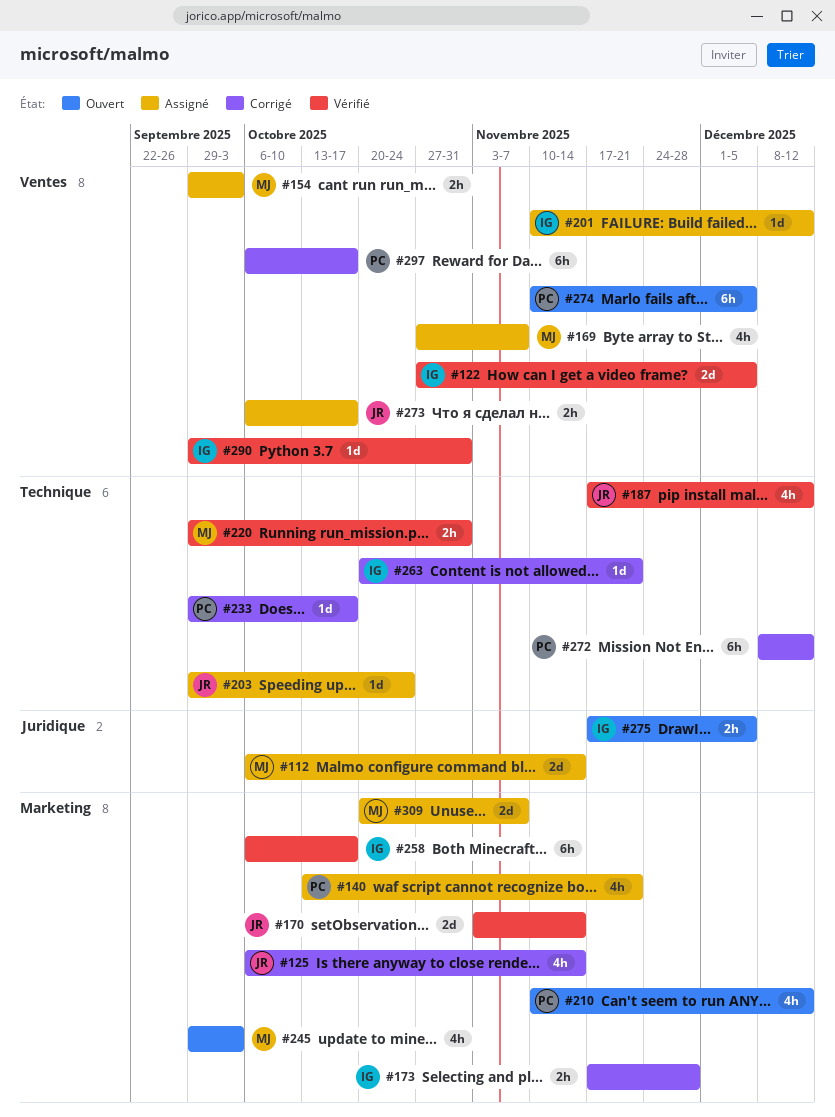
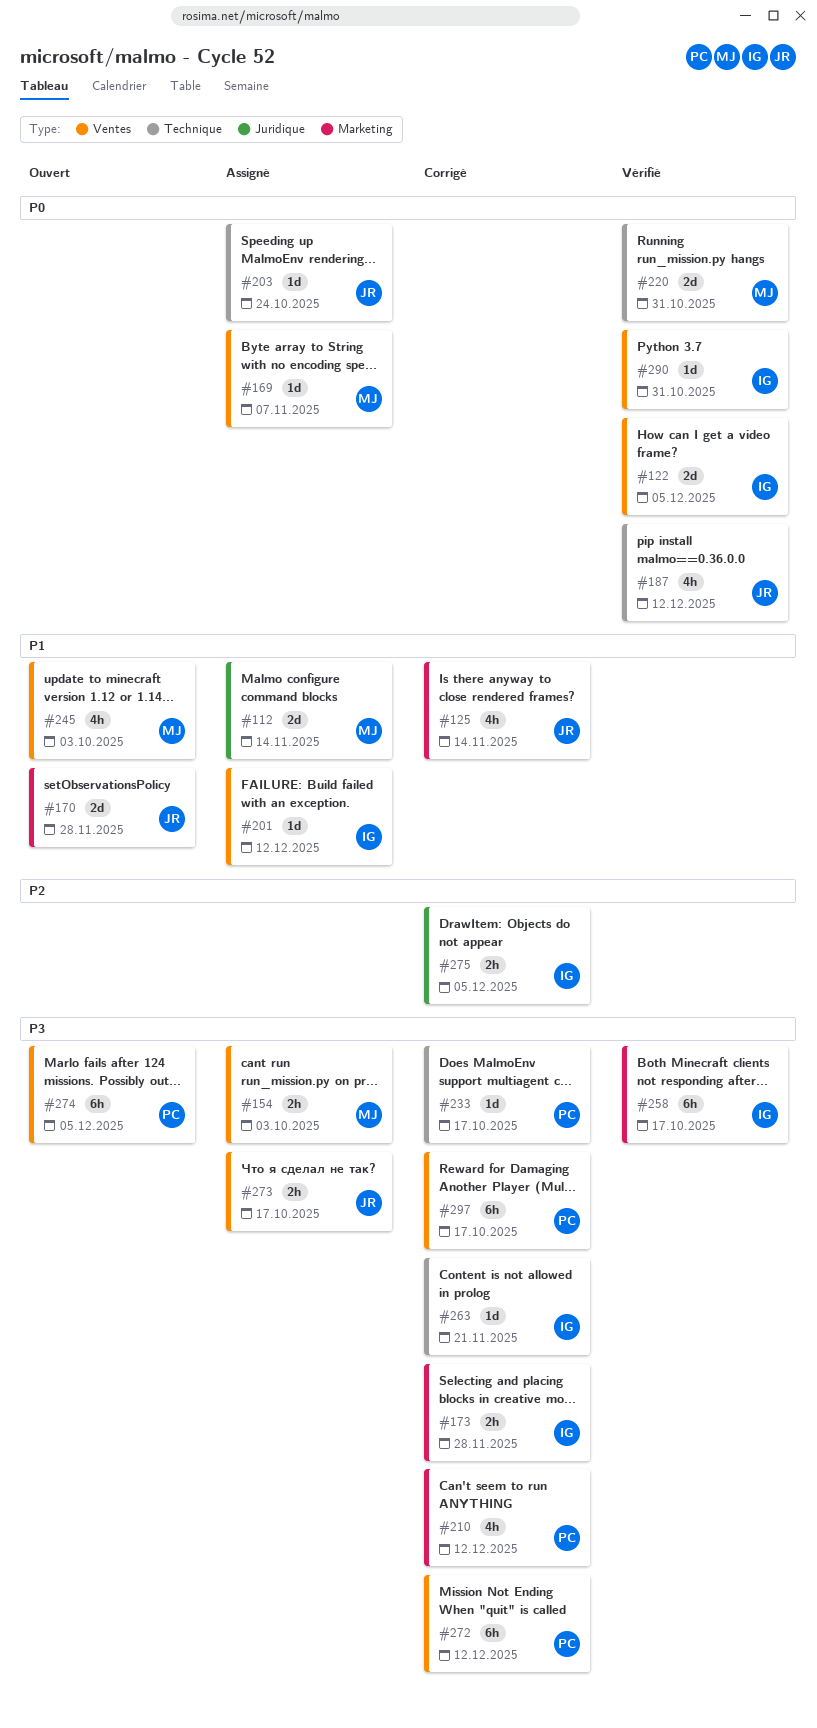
#140: present -> none
#169, estimate: 4h -> 1d
#170, status: Vérifié -> Ouvert
#170, due: Nov 14 -> Nov 28
#210, status: Ouvert -> Corrigé
#220, estimate: 2h -> 2d
#245, label: Marketing -> Ventes
#272, label: Technique -> Ventes
#275, status: Ouvert -> Corrigé
#309: present -> none

